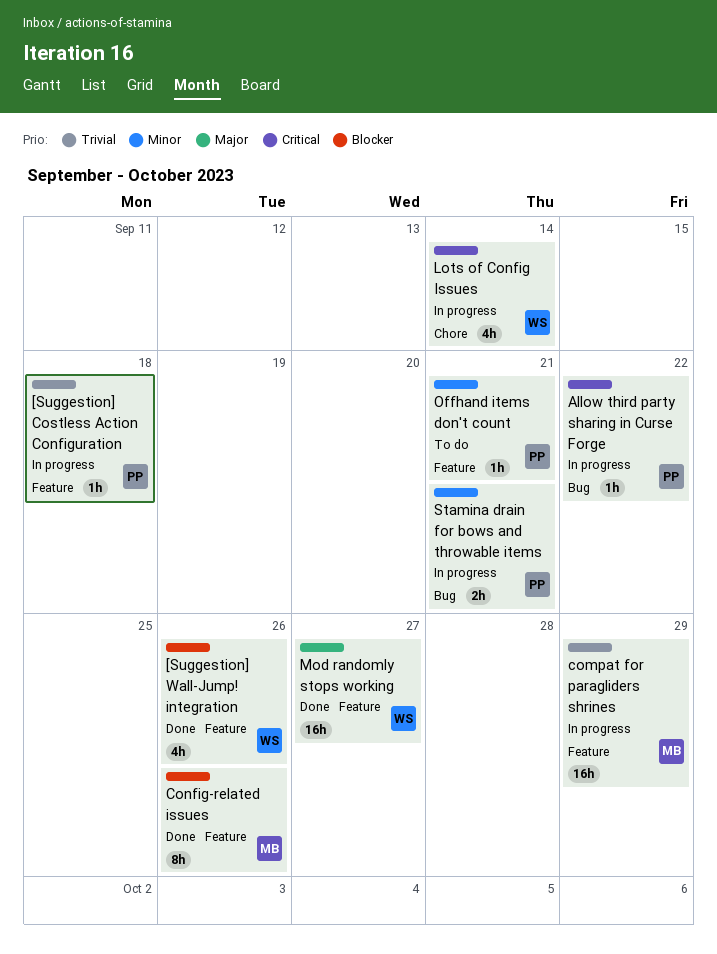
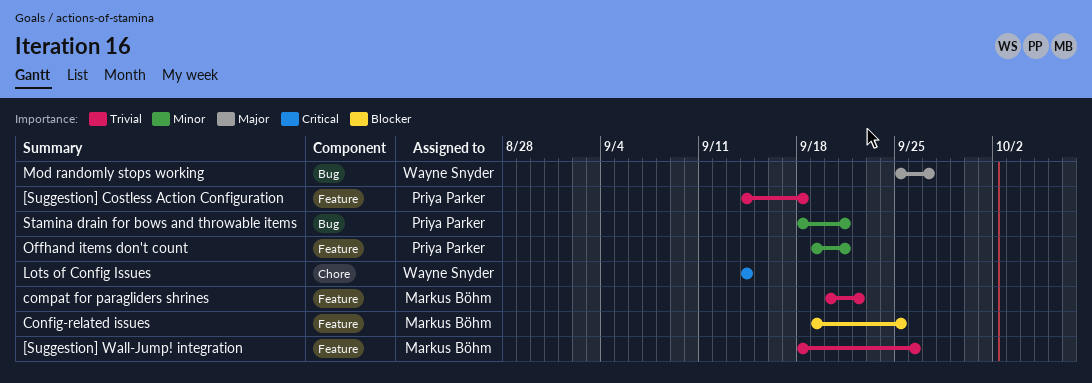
[Suggestion] Wall-Jump! integration, owner: Wayne Snyder -> Markus Böhm
[Suggestion] Wall-Jump! integration, priority: Blocker -> Trivial
Allow third party sharing in Curse Forge: present -> none
compat for paragliders shrines, due: Sep 29 -> Sep 22
Config-related issues, due: Sep 26 -> Sep 25
Mod randomly stops working, label: Feature -> Bug

